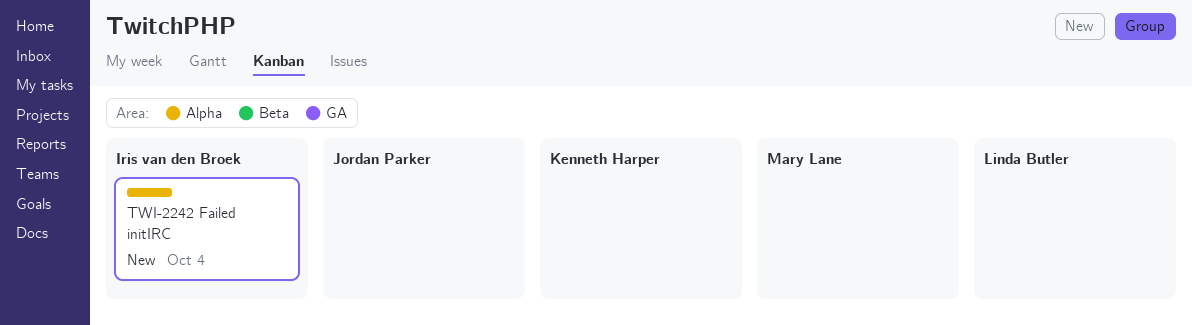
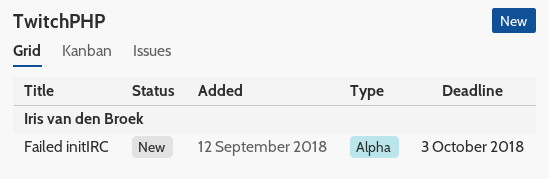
Failed initIRC, due: Oct 4 -> Oct 3

